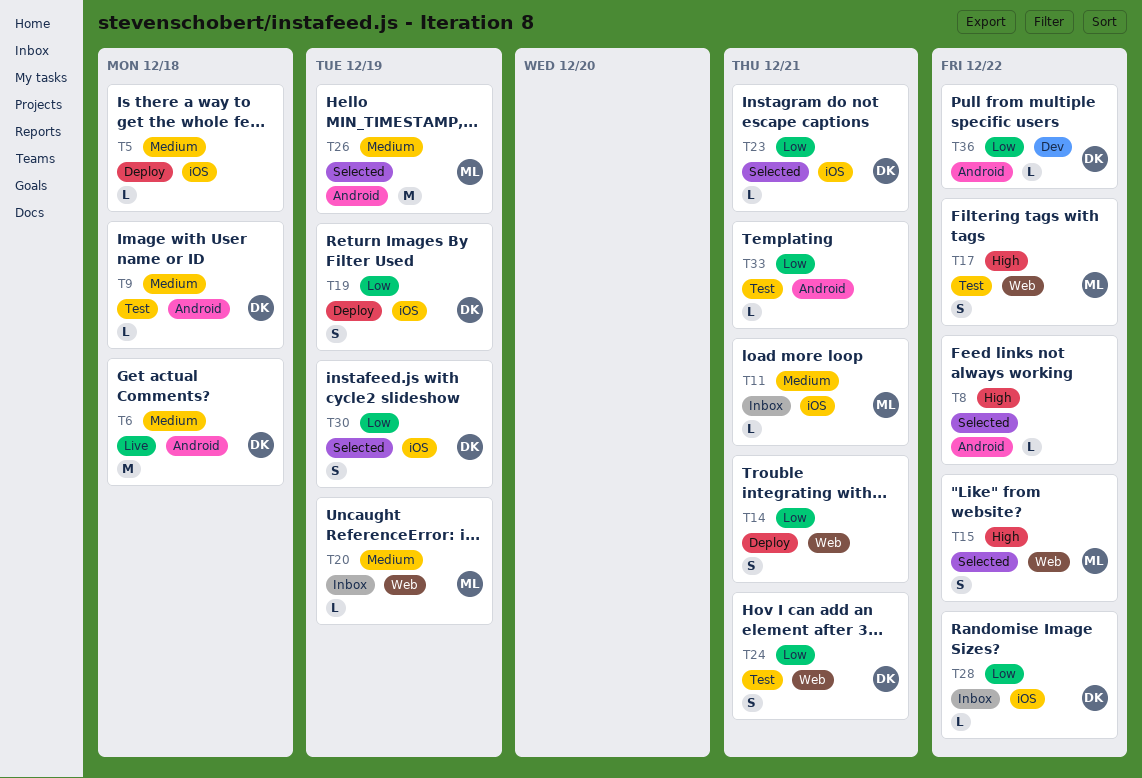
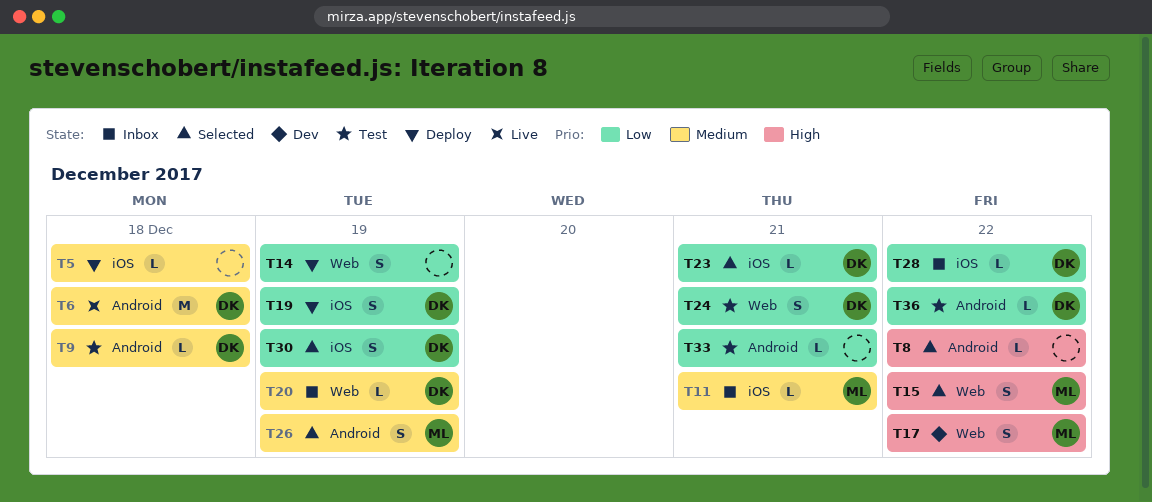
T14, due: Dec 21 -> Dec 19
T17, status: Test -> Dev
T20, owner: ML -> DK
T26, estimate: M -> S
T36, status: Dev -> Test

